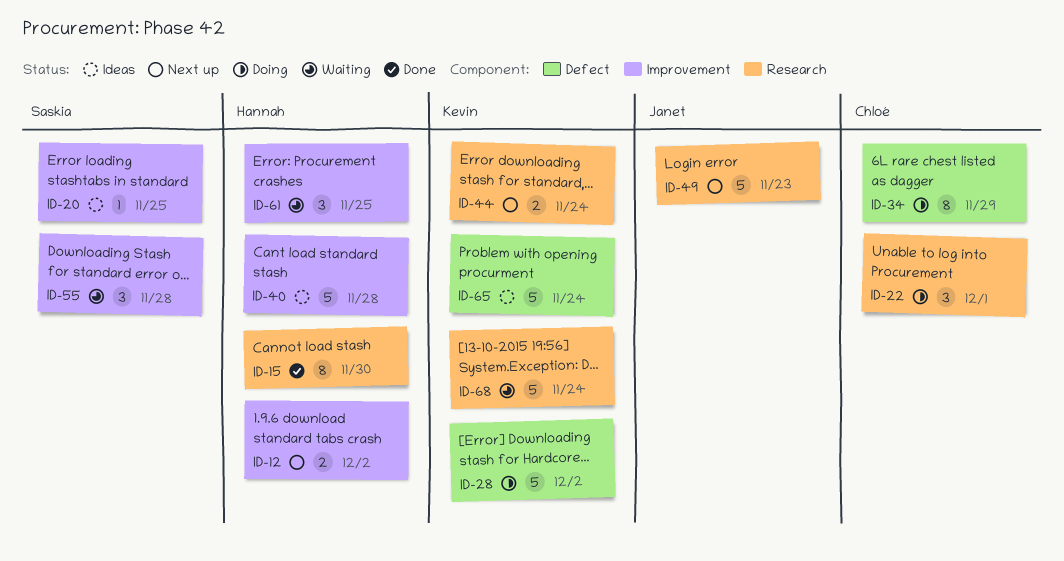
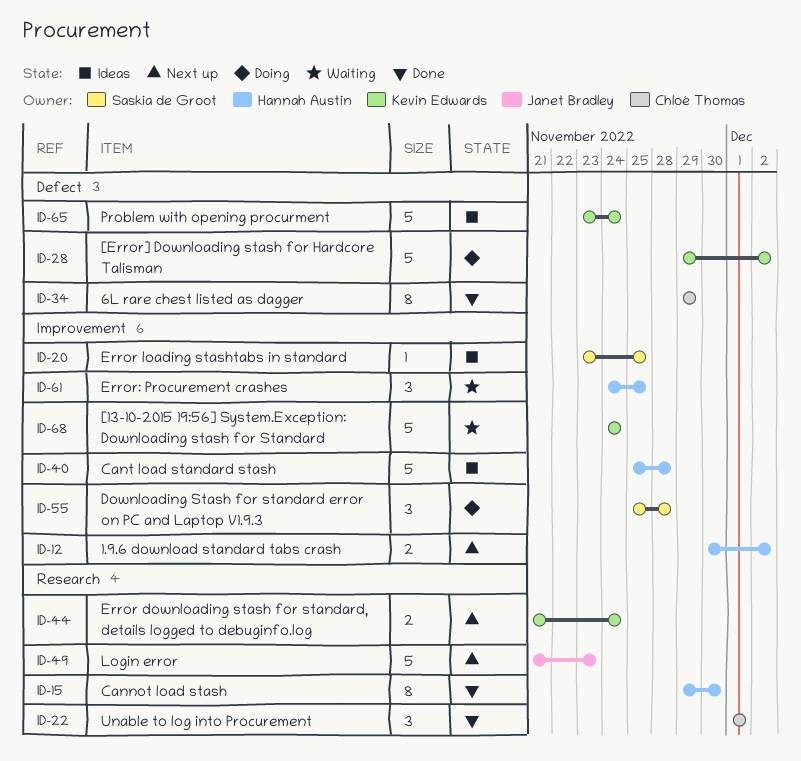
ID-22, status: Doing -> Done
ID-34, status: Doing -> Done
ID-55, status: Waiting -> Doing
ID-68, label: Research -> Improvement

